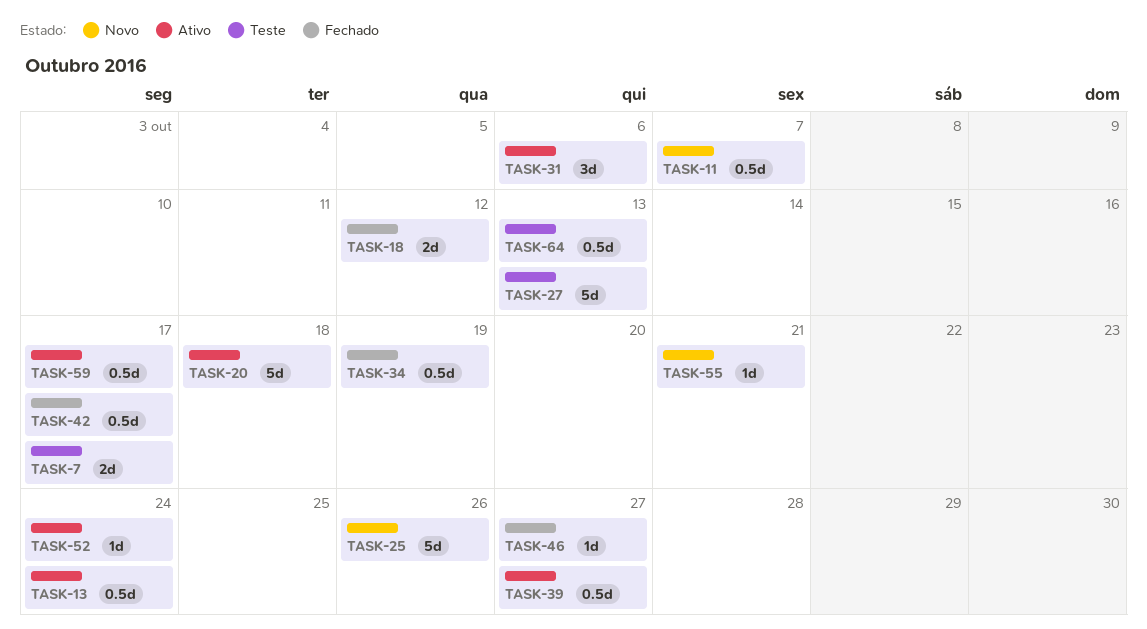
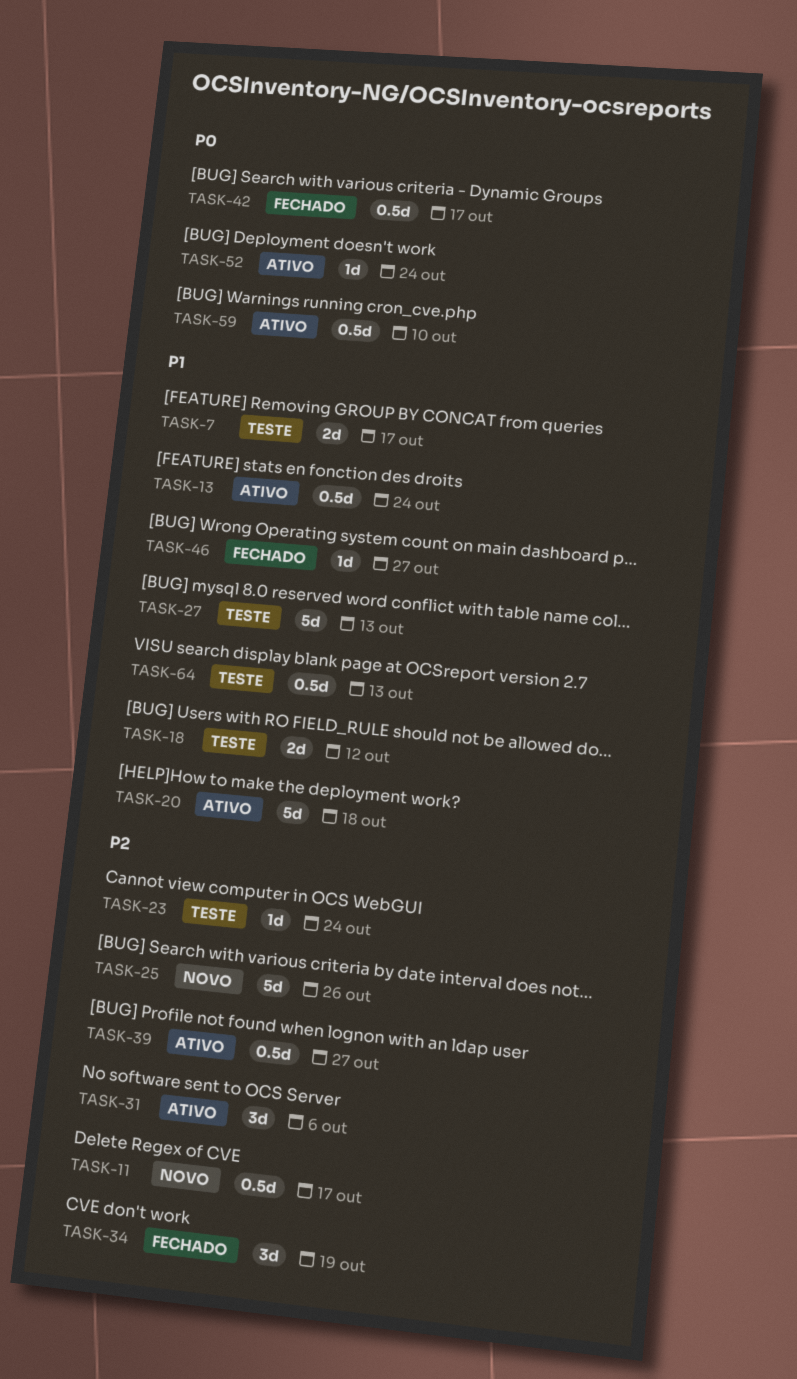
TASK-11, due: Oct 7 -> Oct 17
TASK-18, status: Fechado -> Teste
TASK-23: none -> present
TASK-34, estimate: 0.5d -> 3d
TASK-55: present -> none
TASK-59, due: Oct 17 -> Oct 10

